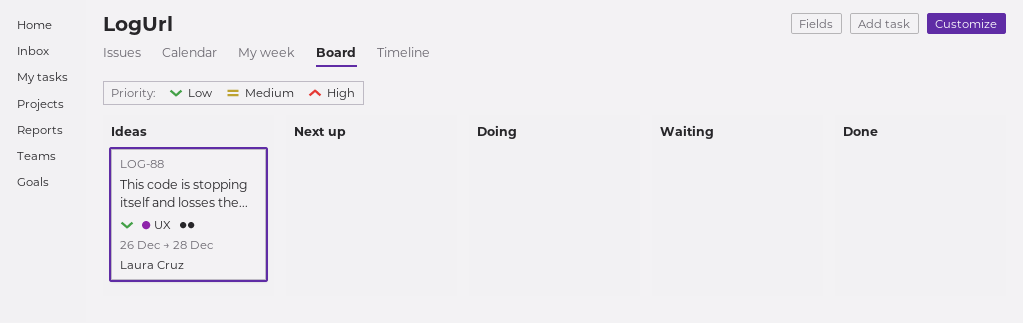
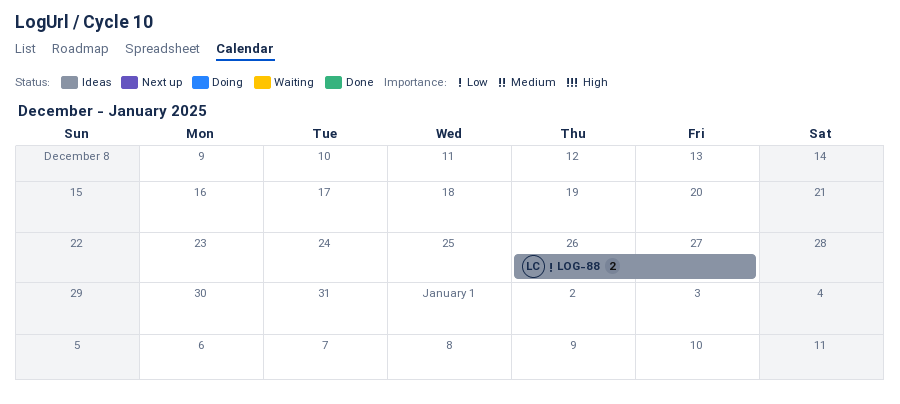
LOG-88, due: Dec 28 -> Dec 27

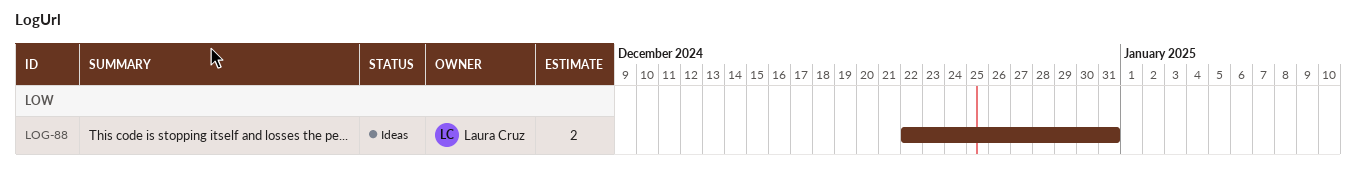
LOG-88, start: Dec 26 -> Dec 22
LOG-88, due: Dec 27 -> Dec 31

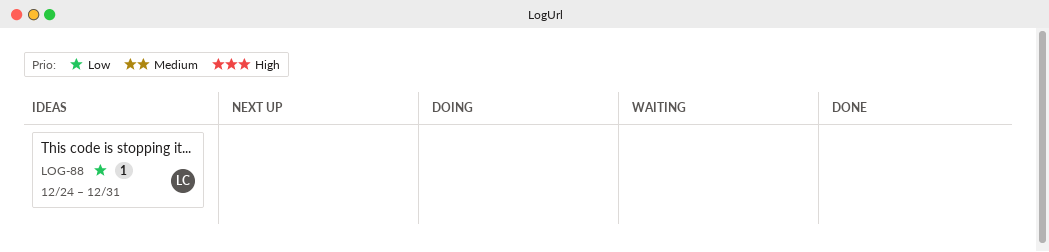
LOG-88, estimate: 2 -> 1
LOG-88, start: Dec 22 -> Dec 24

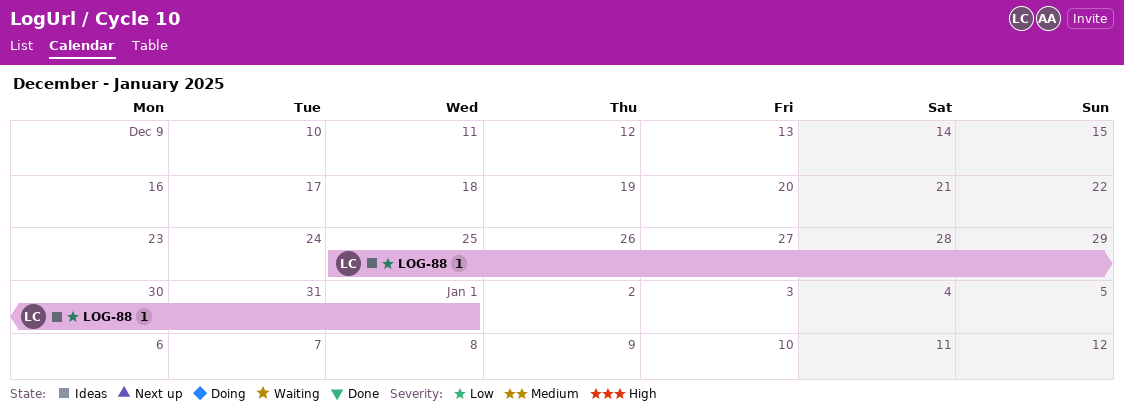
LOG-88, start: Dec 24 -> Dec 25
LOG-88, due: Dec 31 -> Jan 1

